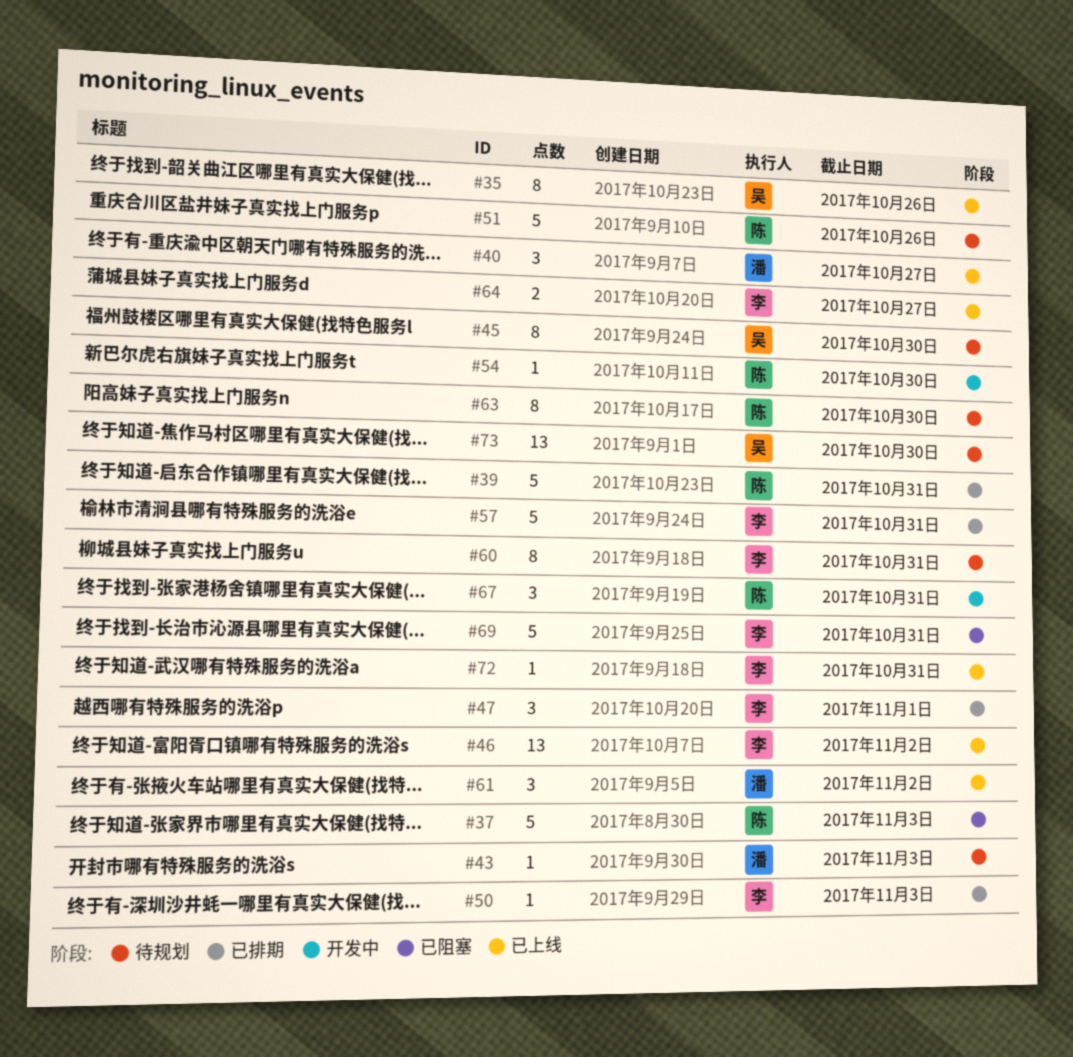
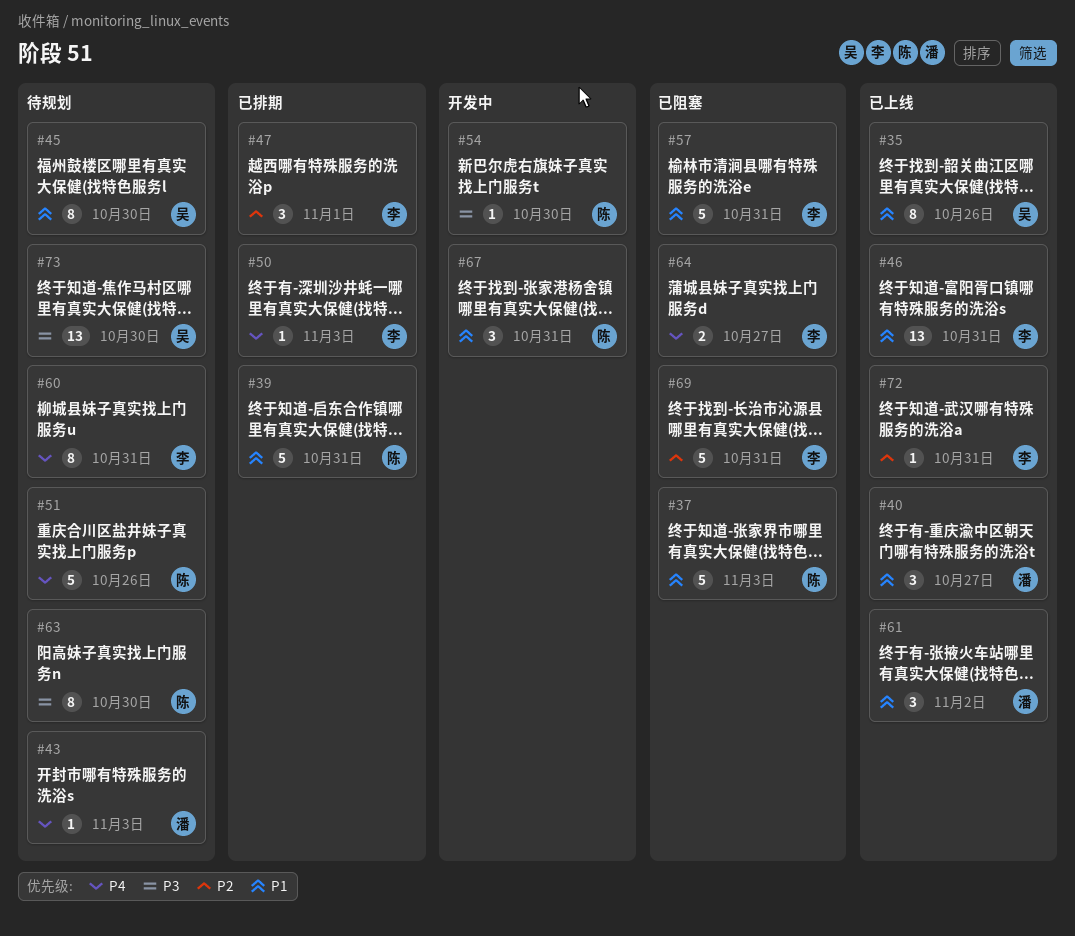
#46, due: Nov 2 -> Oct 31
#57, status: 已排期 -> 已阻塞
#64, status: 已上线 -> 已阻塞

